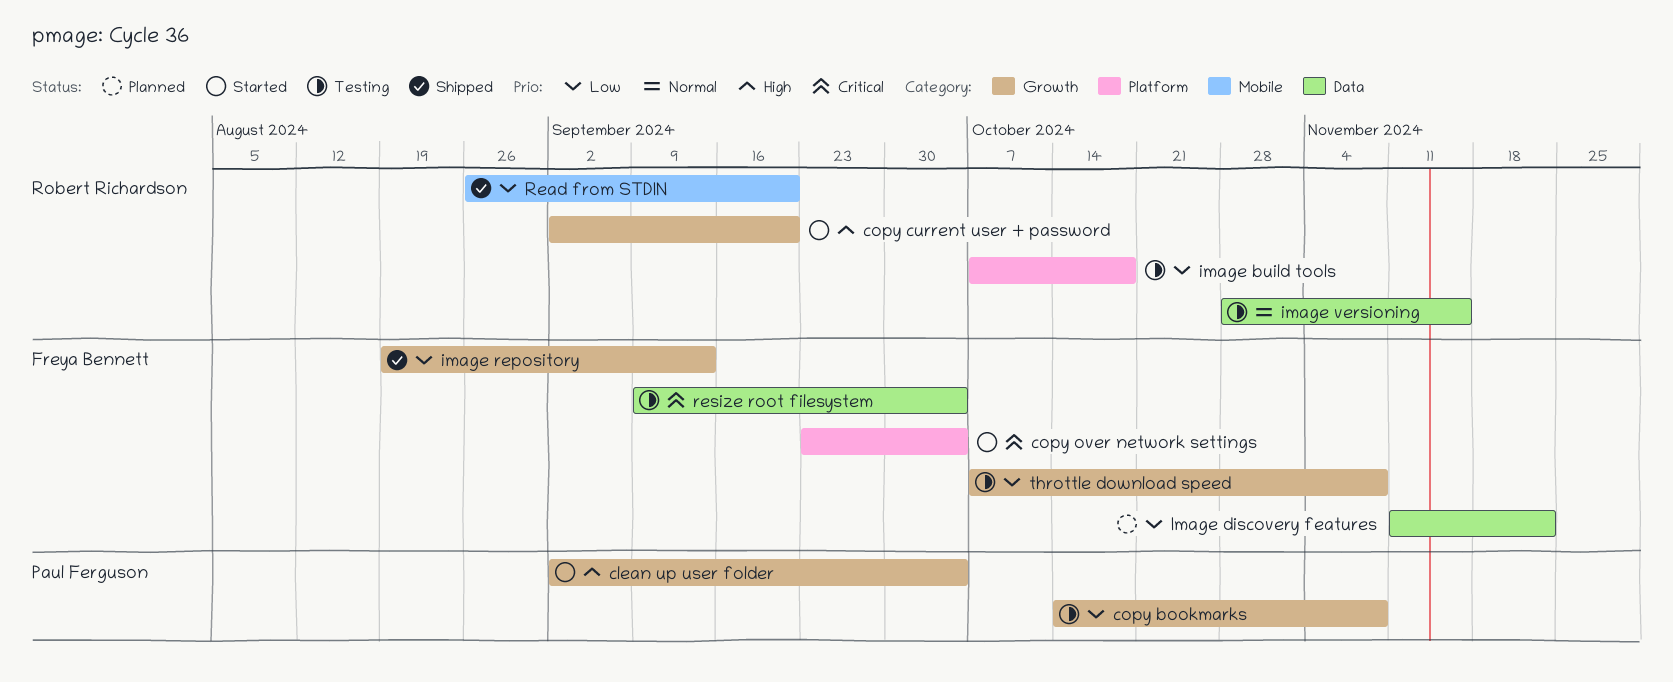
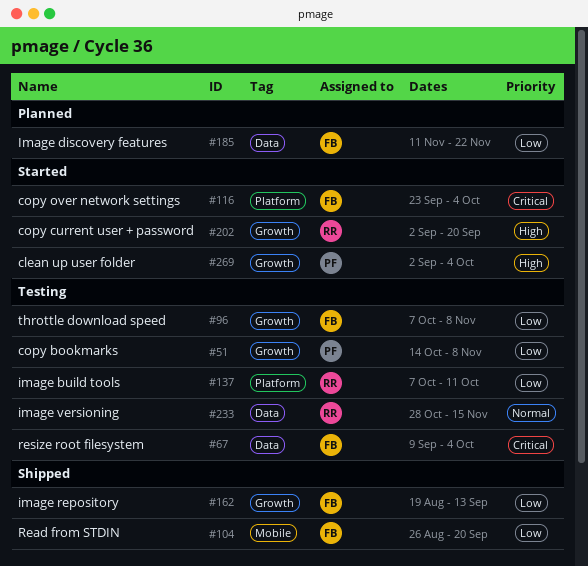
image build tools, due: Oct 18 -> Oct 11
Read from STDIN, owner: Robert Richardson -> Freya Bennett

